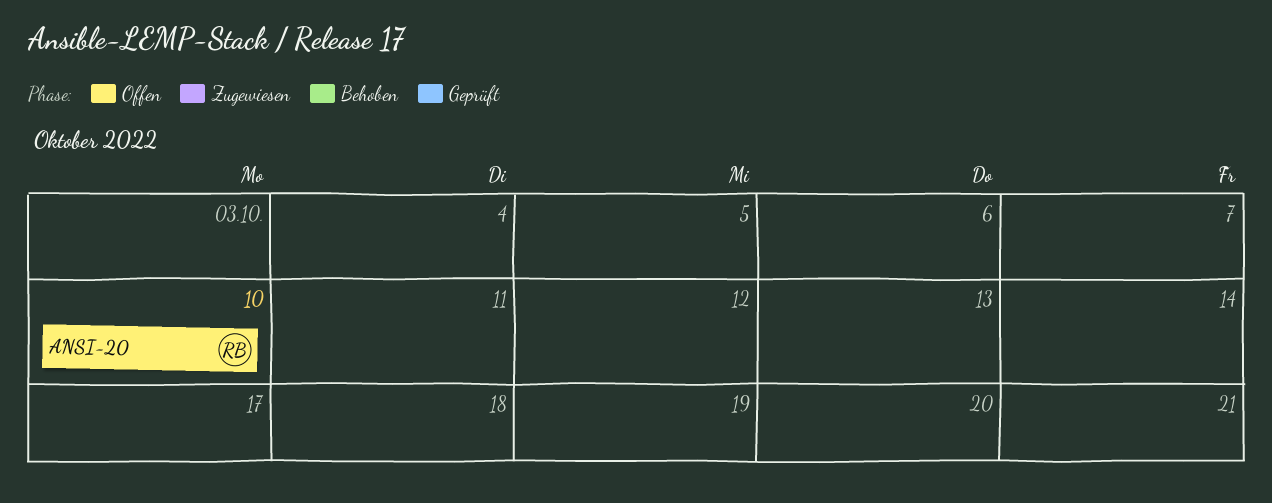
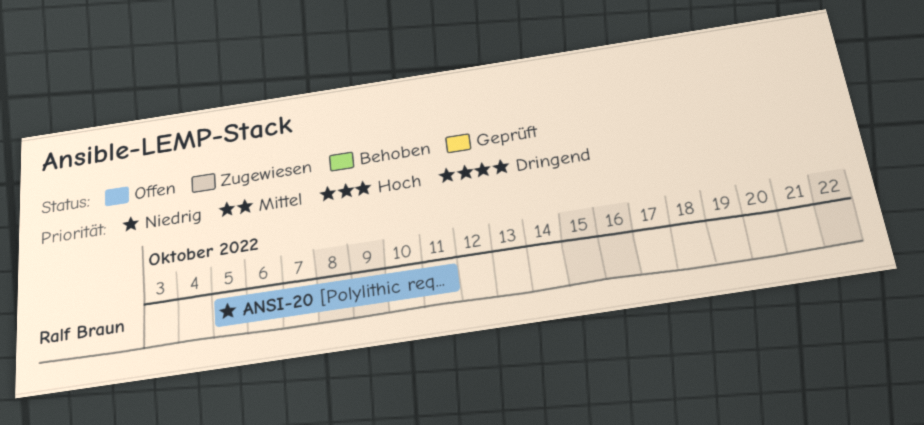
ANSI-20, due: Oct 10 -> Oct 11

